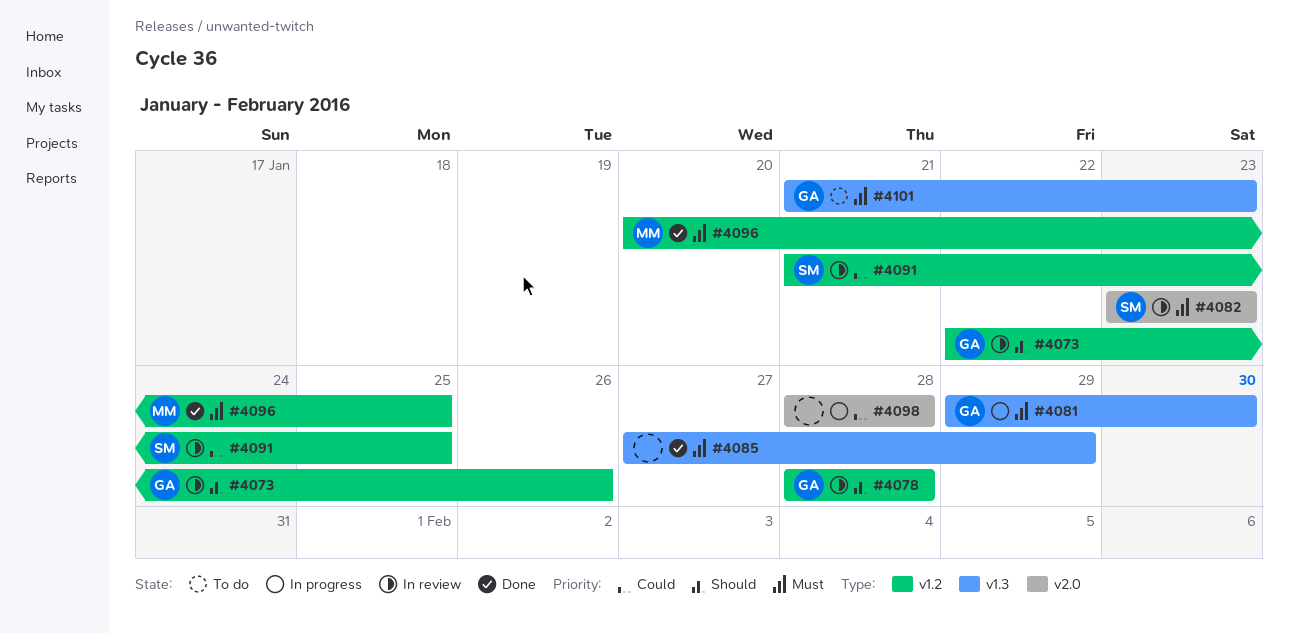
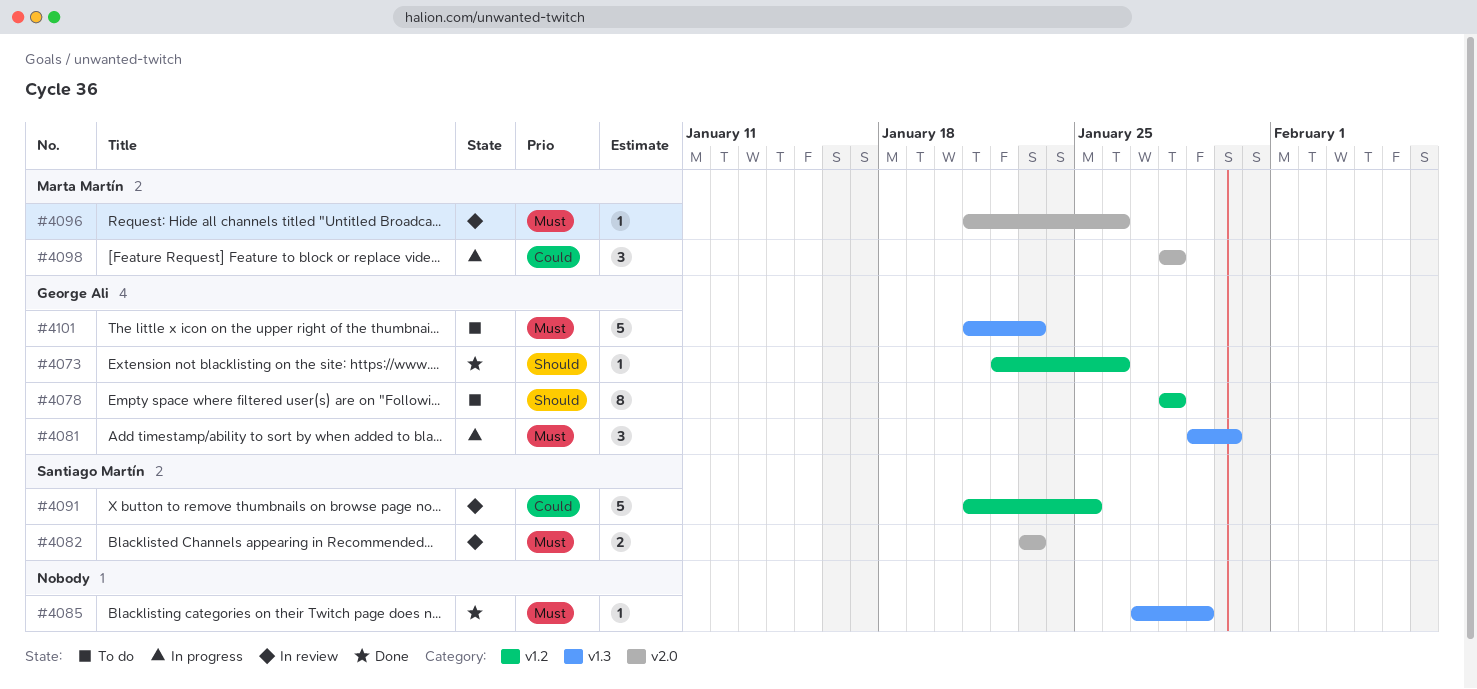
#4073, status: In review -> Done
#4078, status: In review -> To do
#4096, status: Done -> In review
#4096, label: v1.2 -> v2.0
#4096, start: Jan 20 -> Jan 21
#4096, due: Jan 25 -> Jan 26
#4098, owner: none -> Marta Martín

